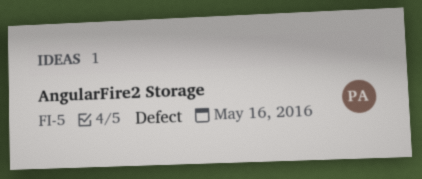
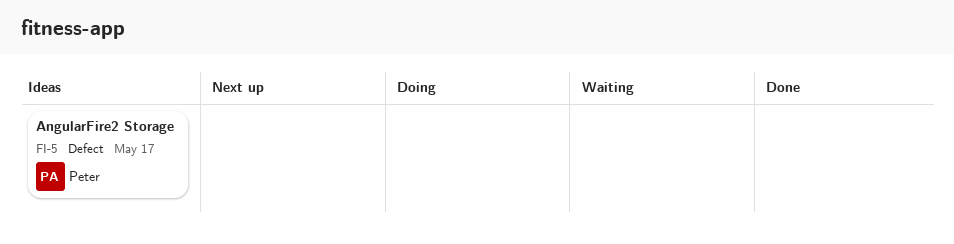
FI-5, due: May 16 -> May 17

